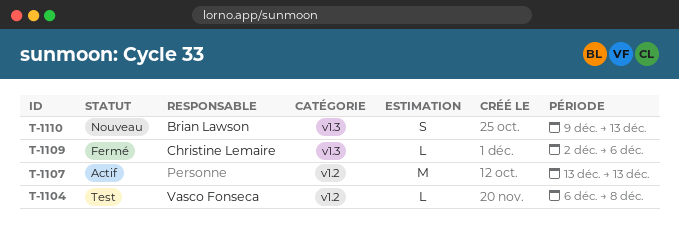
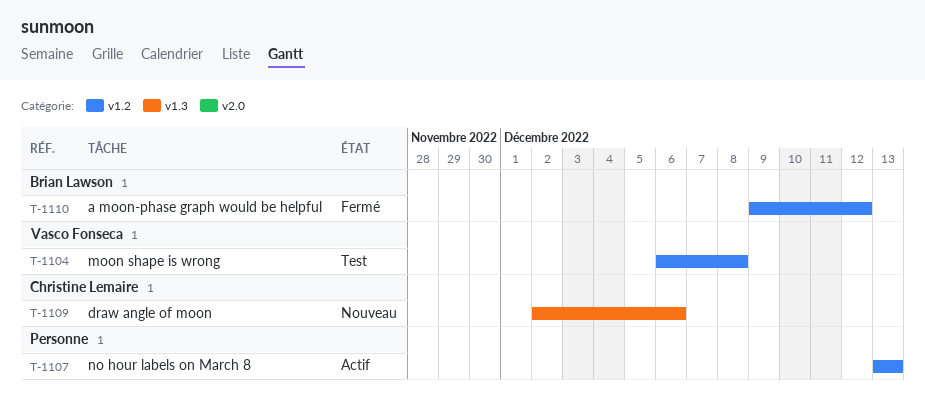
T-1109, status: Fermé -> Nouveau
T-1110, status: Nouveau -> Fermé
T-1110, label: v1.3 -> v1.2
T-1110, due: Dec 13 -> Dec 12

